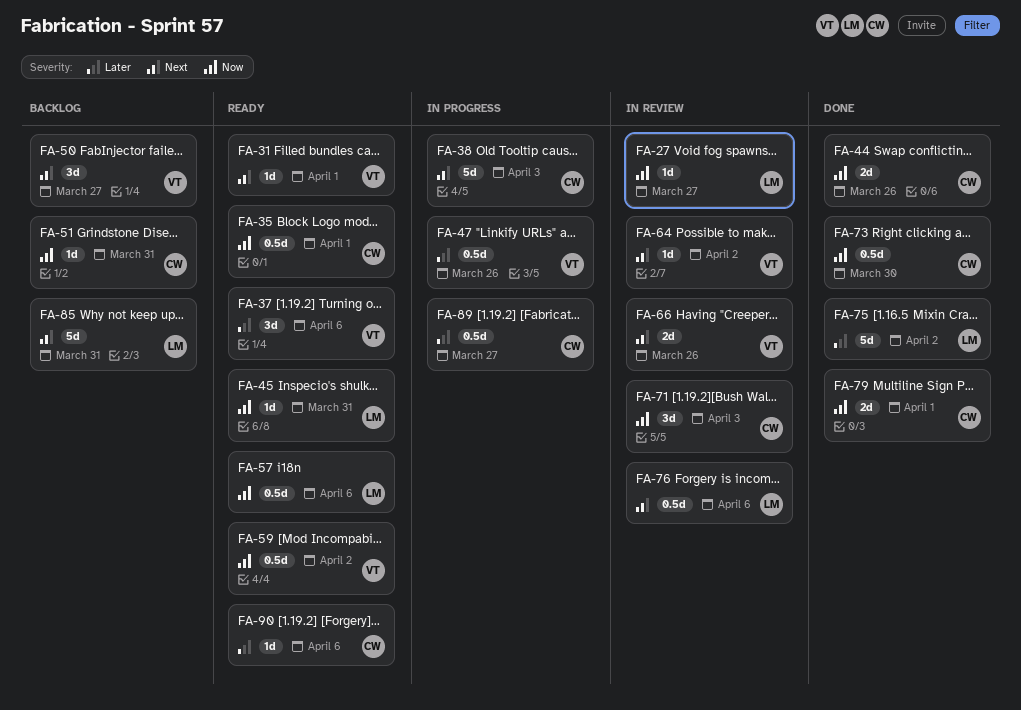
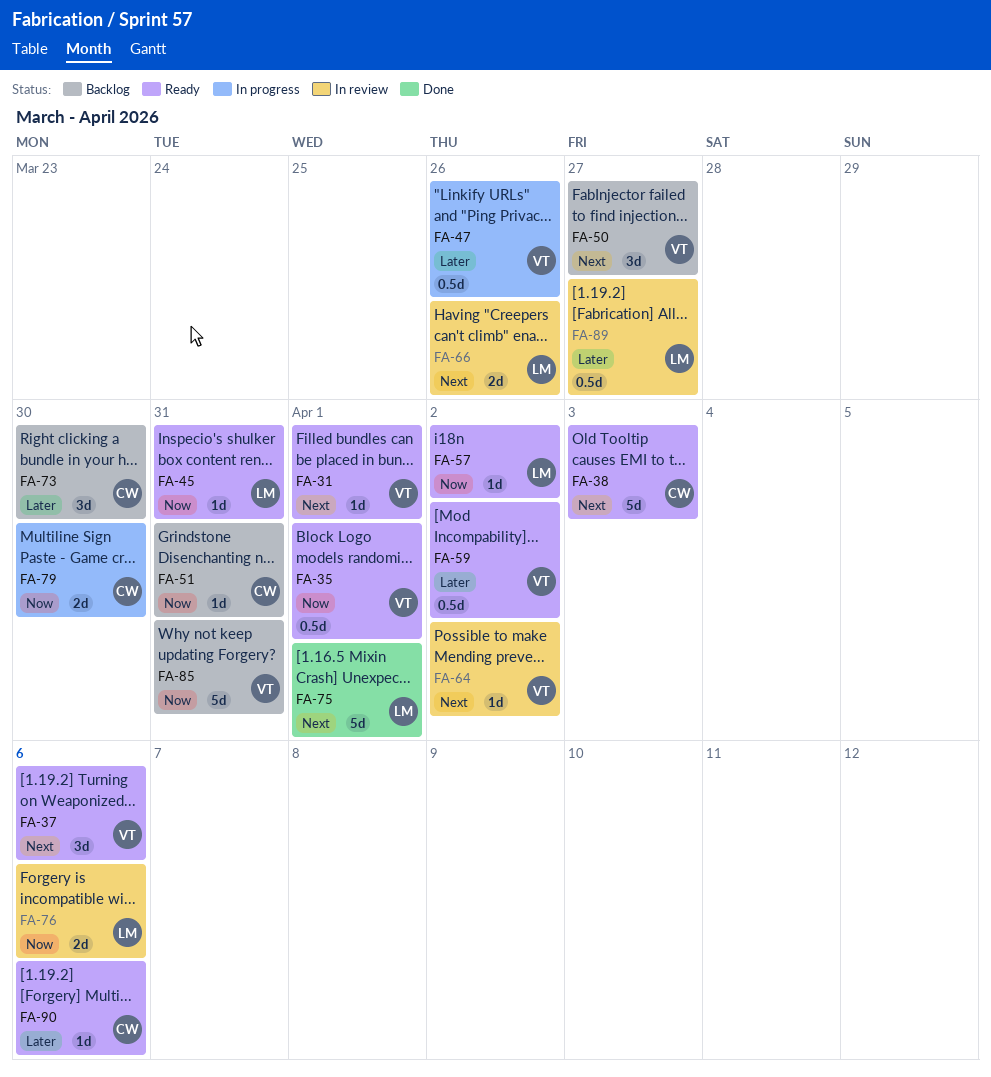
FA-27: present -> none
FA-35, owner: CW -> VT
FA-37, priority: Later -> Next
FA-38, status: In progress -> Ready
FA-44: present -> none
FA-57, estimate: 0.5d -> 1d
FA-57, due: Apr 6 -> Apr 2
FA-59, priority: Now -> Later
FA-66, owner: VT -> LM
FA-71: present -> none
FA-73, status: Done -> Backlog
FA-73, priority: Now -> Later
FA-73, estimate: 0.5d -> 3d
FA-75, priority: Later -> Next
FA-75, due: Apr 2 -> Apr 1
FA-76, priority: Next -> Now
FA-76, estimate: 0.5d -> 2d
FA-79, status: Done -> In progress
FA-79, due: Apr 1 -> Mar 30
FA-85, owner: LM -> VT
FA-85, priority: Next -> Now
FA-89, status: In progress -> In review
FA-89, owner: CW -> LM

